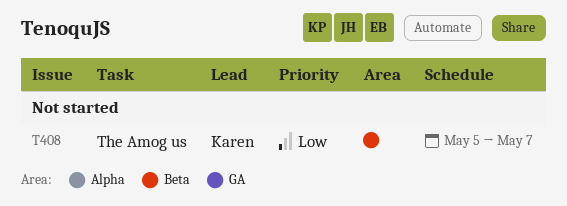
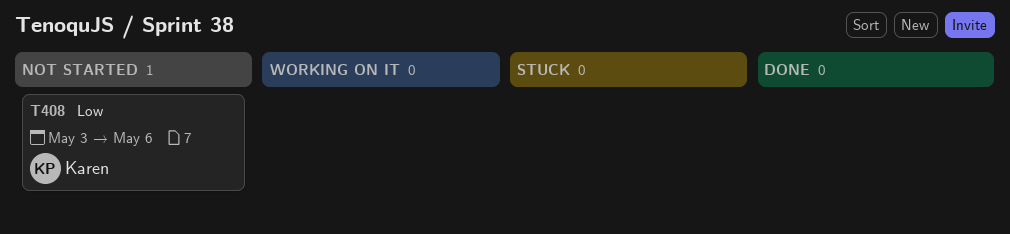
T408, start: May 5 -> May 3
T408, due: May 7 -> May 6

